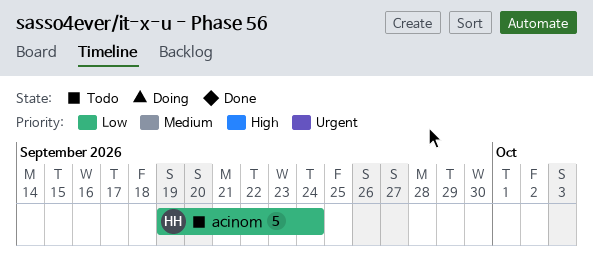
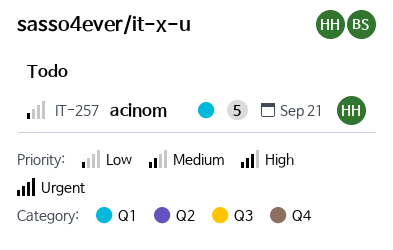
acinom, due: Sep 24 -> Sep 21

